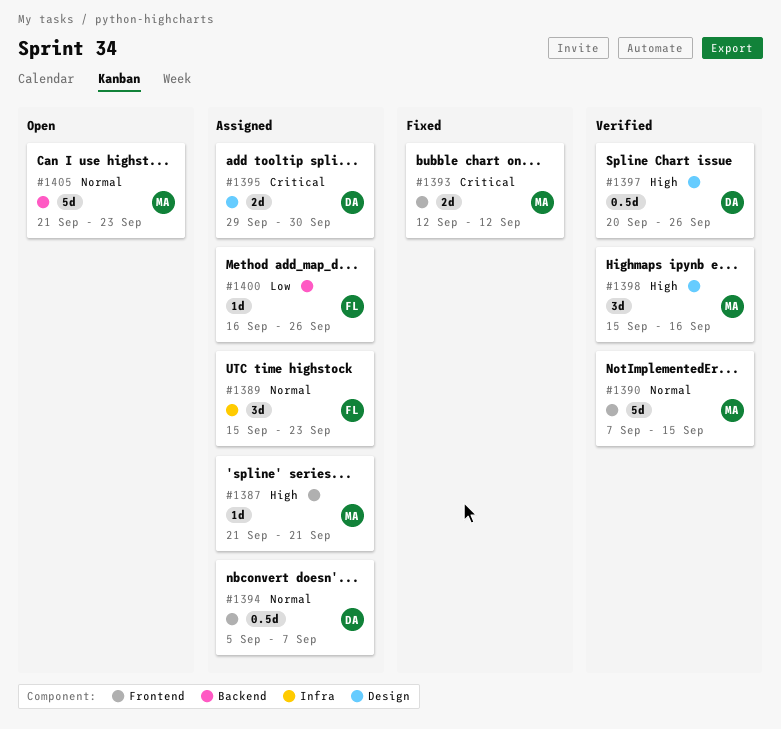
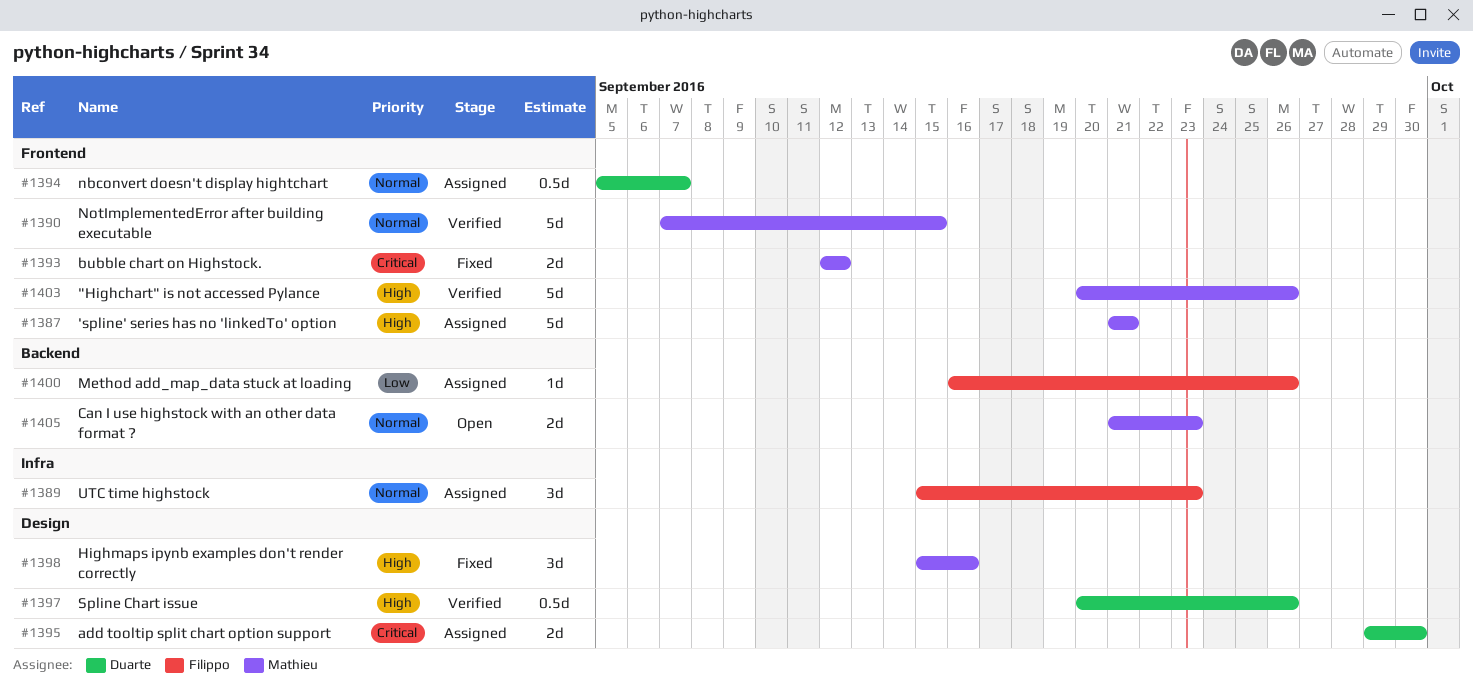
#1387, estimate: 1d -> 5d
#1398, status: Verified -> Fixed
#1403: none -> present
#1405, estimate: 5d -> 2d

